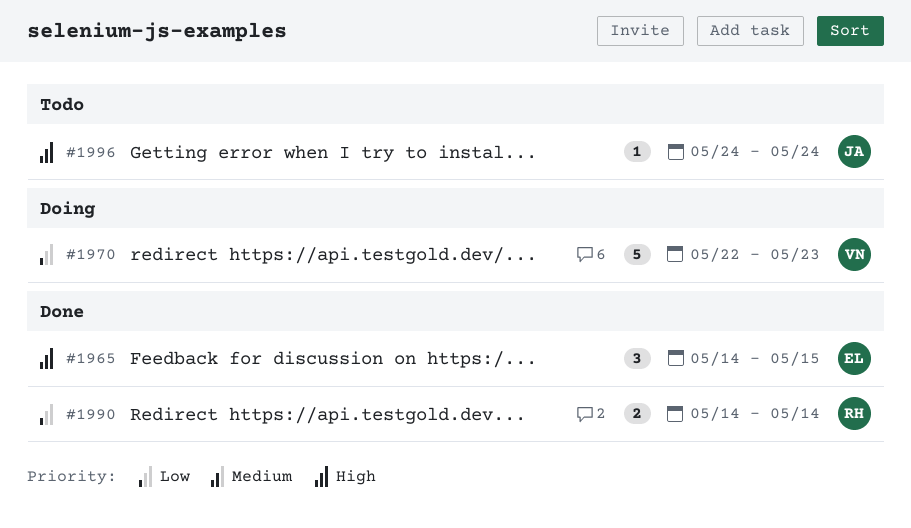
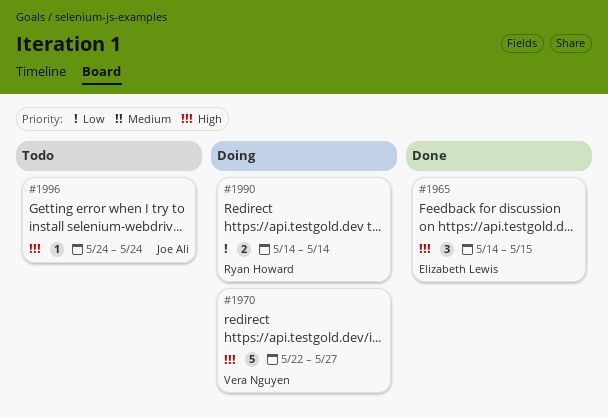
#1970, priority: Low -> High
#1970, due: May 23 -> May 27
#1990, status: Done -> Doing

